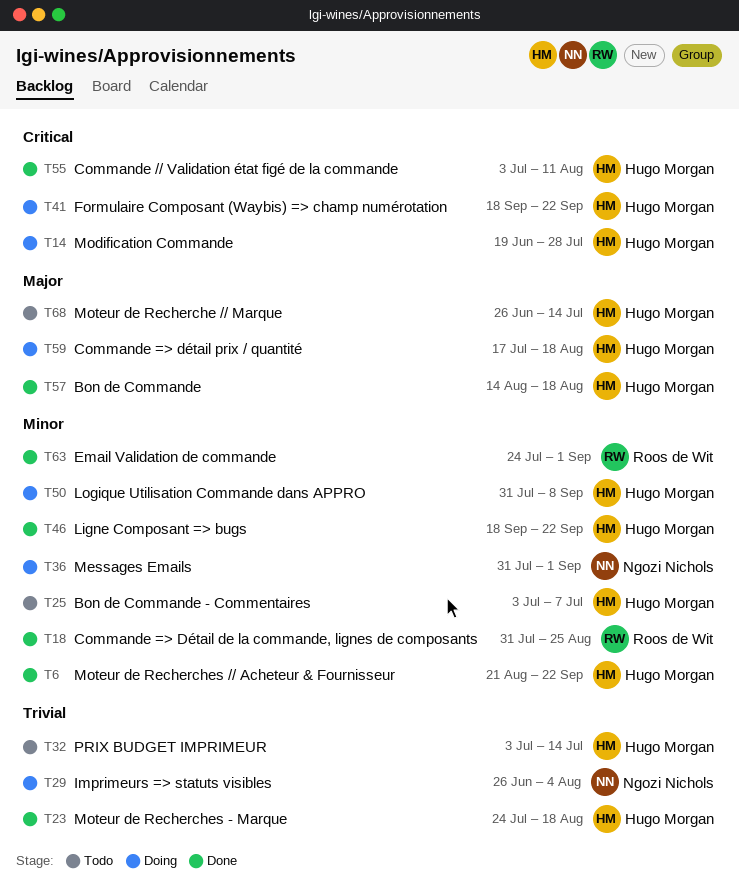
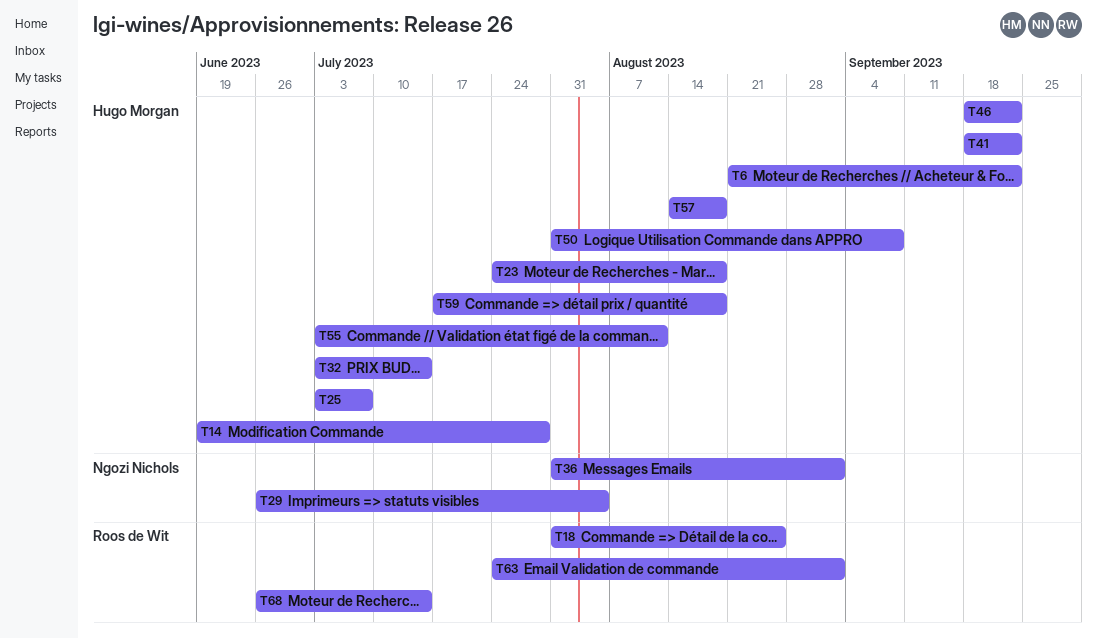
T68, owner: Hugo Morgan -> Roos de Wit

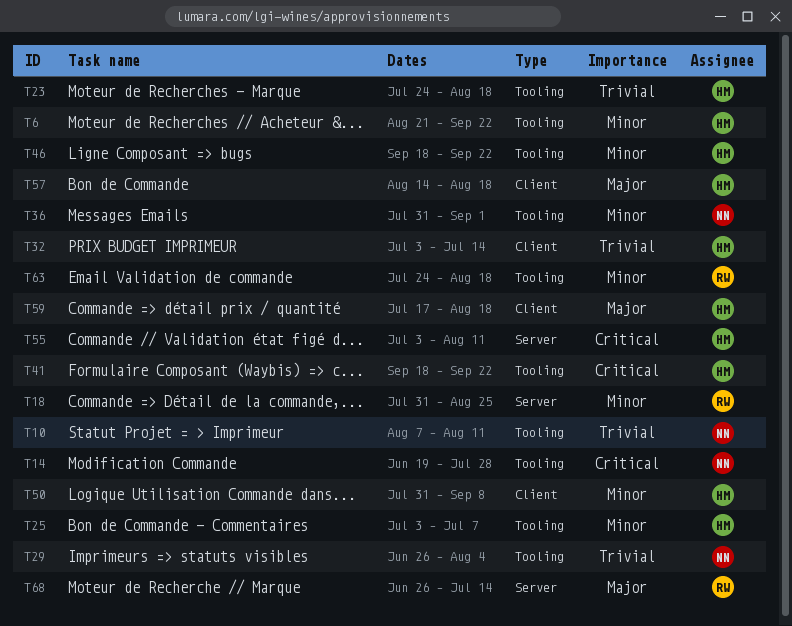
T10: none -> present
T14, owner: Hugo Morgan -> Ngozi Nichols
T63, due: Sep 1 -> Aug 18

